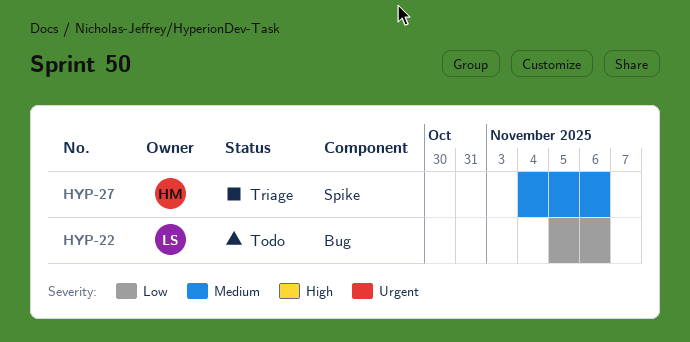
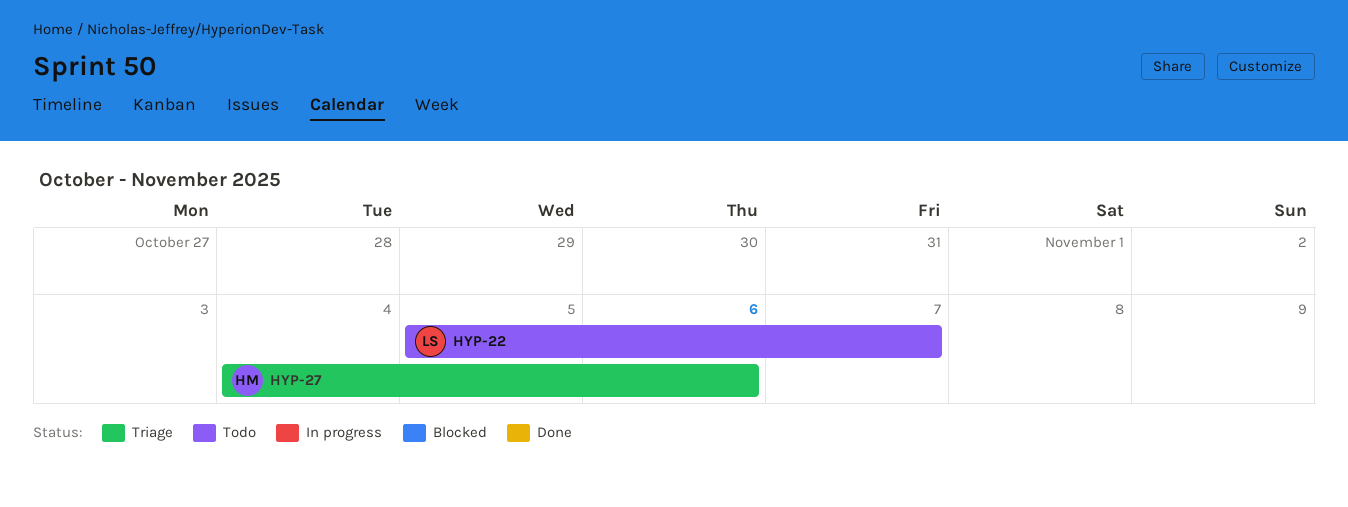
HYP-22, due: Nov 6 -> Nov 7

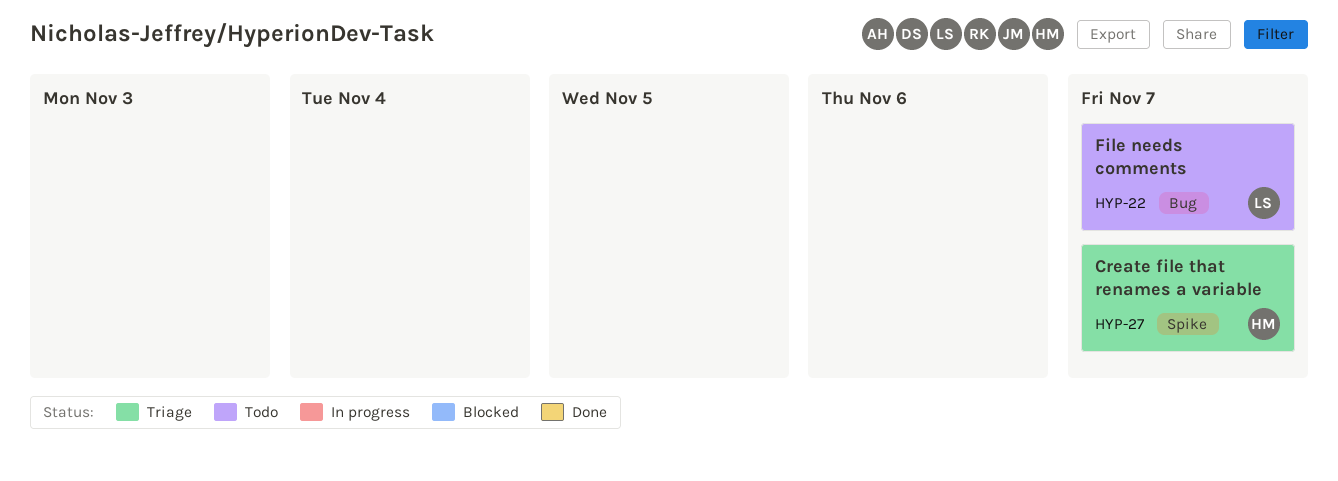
HYP-27, due: Nov 6 -> Nov 7

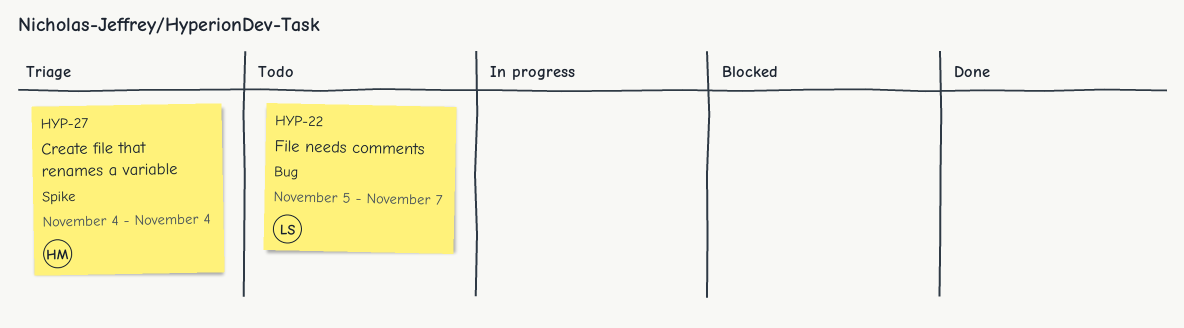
HYP-27, due: Nov 7 -> Nov 4

